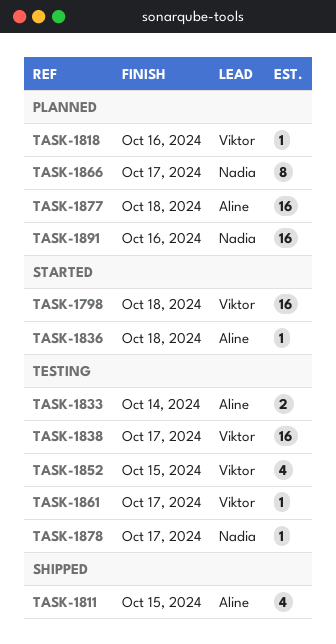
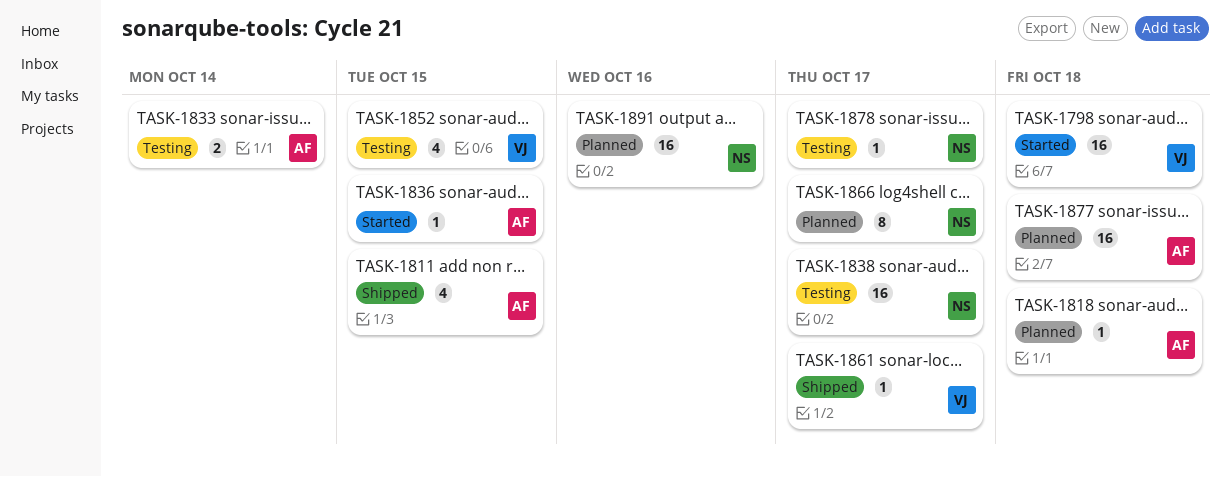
TASK-1818, owner: Viktor -> Aline
TASK-1818, due: Oct 16 -> Oct 18
TASK-1836, due: Oct 18 -> Oct 15
TASK-1838, owner: Viktor -> Nadia
TASK-1861, status: Testing -> Shipped

